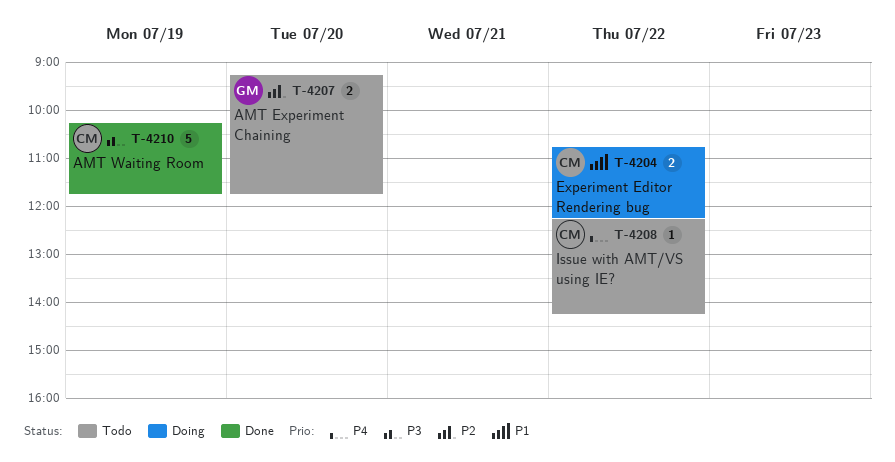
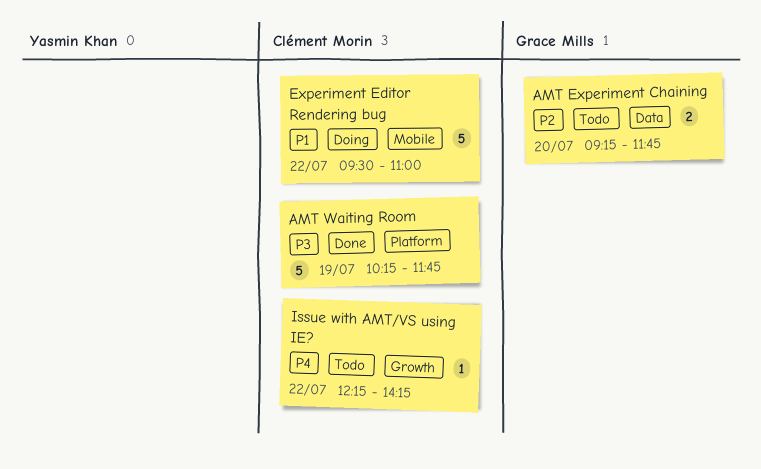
Experiment Editor Rendering bug, estimate: 2 -> 5
Experiment Editor Rendering bug, begins: 10:45 -> 09:30
Experiment Editor Rendering bug, ends: 12:15 -> 11:00

